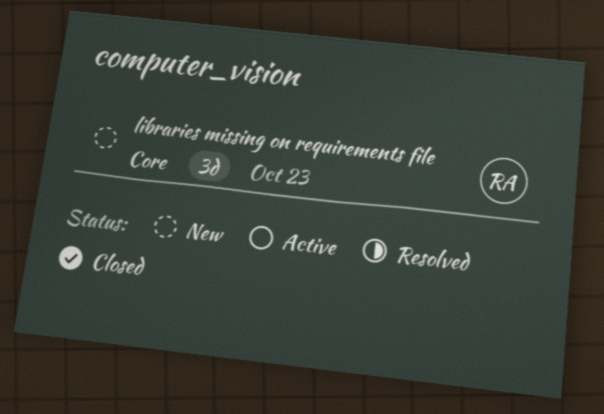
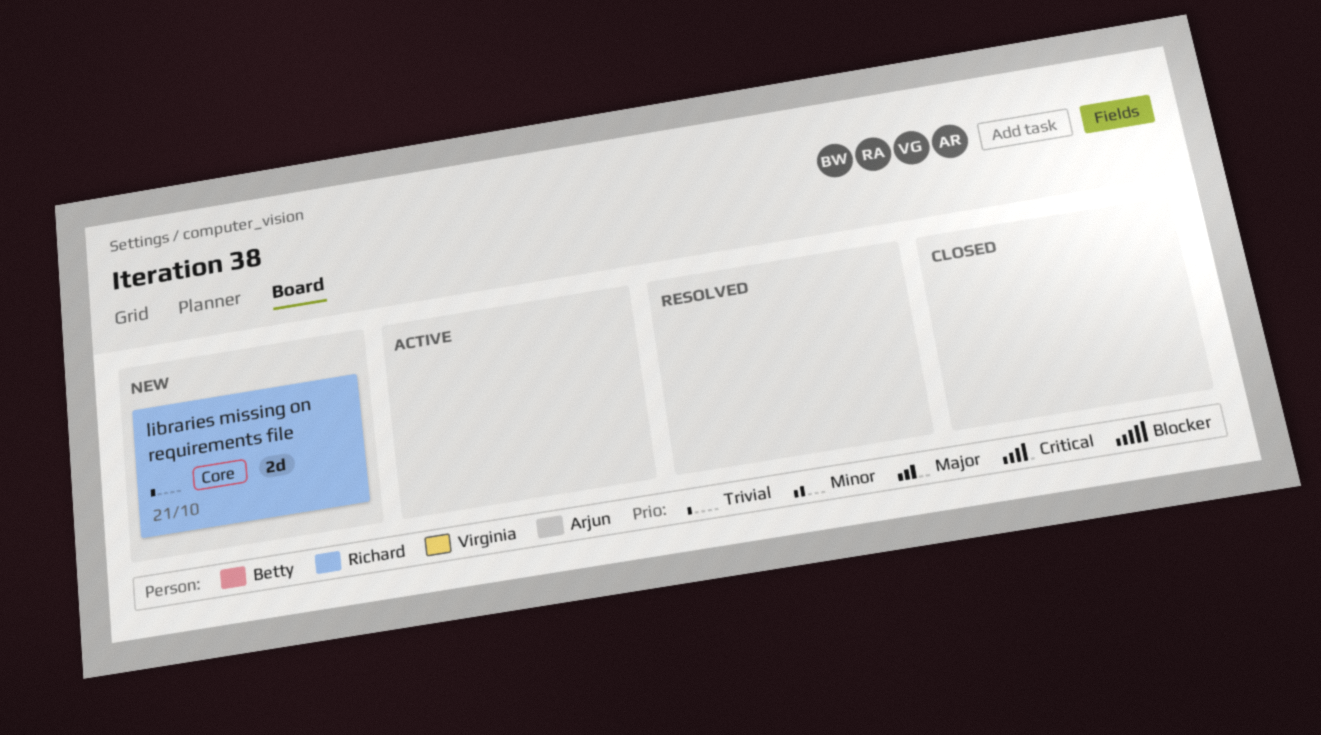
libraries missing on requirements file, estimate: 3d -> 2d
libraries missing on requirements file, due: Oct 23 -> Oct 21

